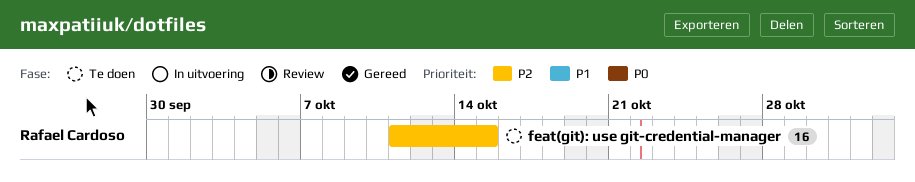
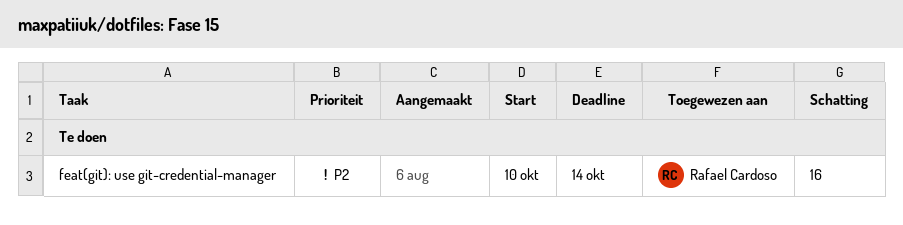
feat(git): use git-credential-manager, start: Oct 11 -> Oct 10
feat(git): use git-credential-manager, due: Oct 15 -> Oct 14

